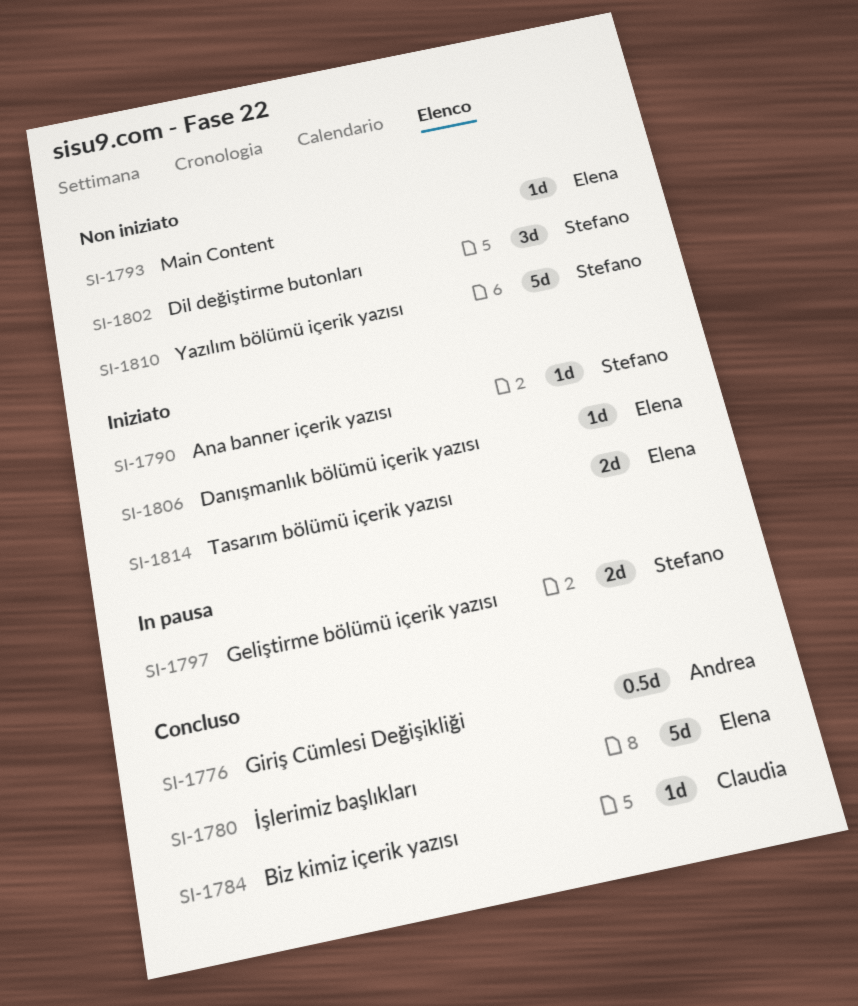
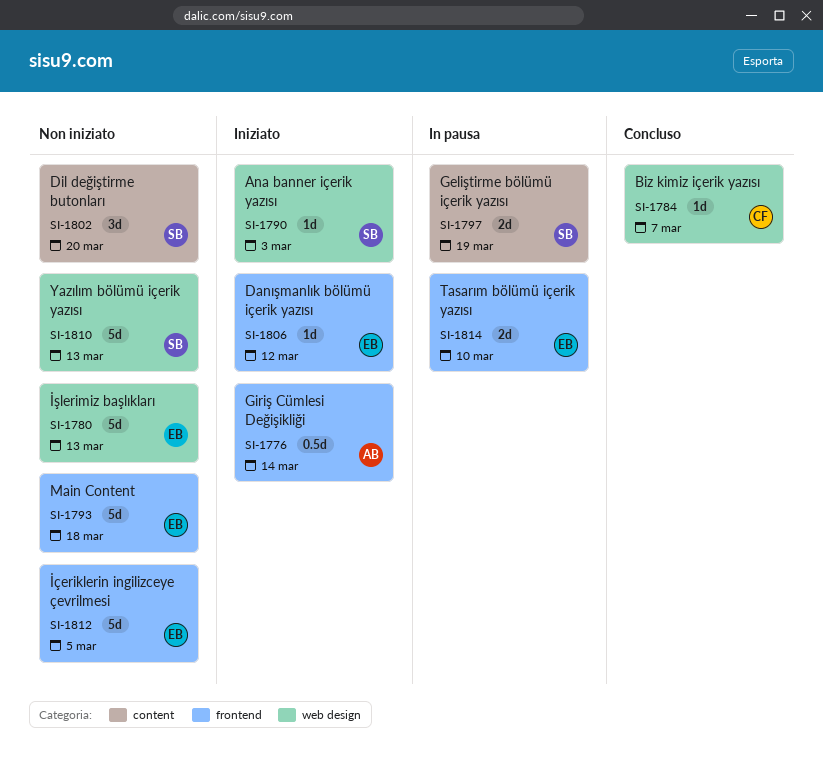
SI-1776, status: Concluso -> Iniziato
SI-1780, status: Concluso -> Non iniziato
SI-1793, estimate: 1d -> 5d
SI-1812: none -> present
SI-1814, status: Iniziato -> In pausa

